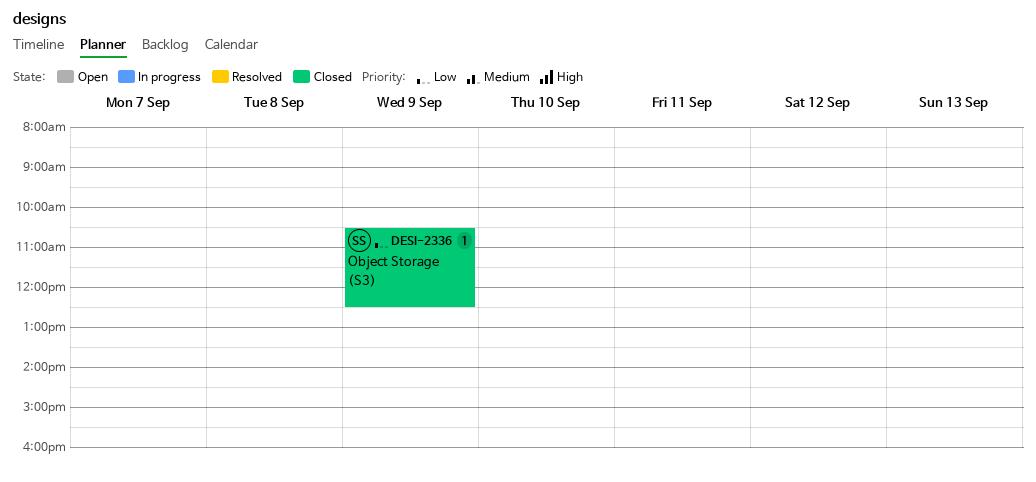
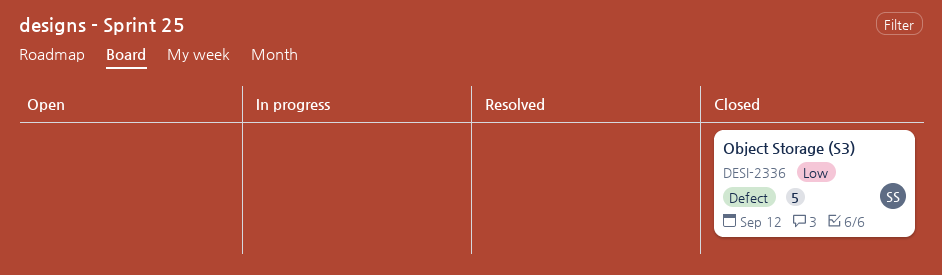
DESI-2336, estimate: 1 -> 5
DESI-2336, day: Sep 9 -> Sep 12

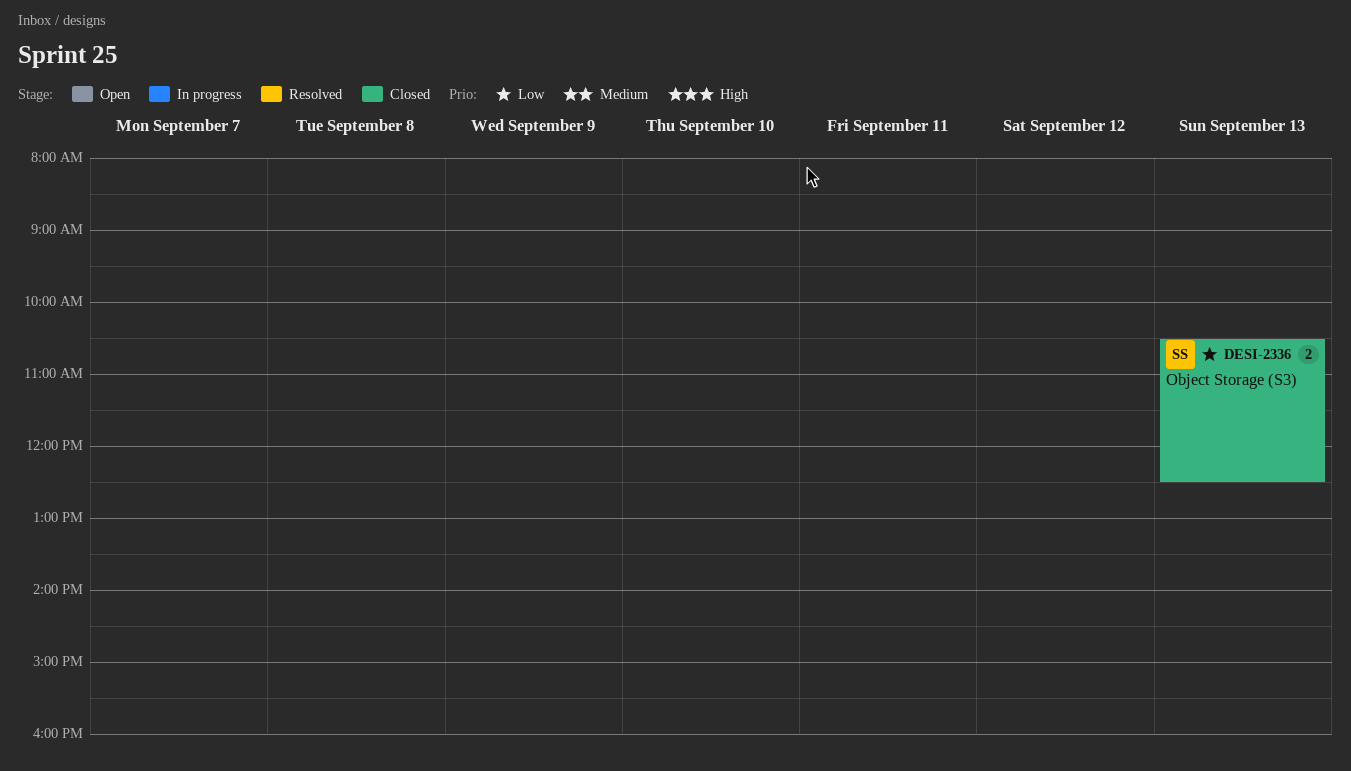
DESI-2336, estimate: 5 -> 2
DESI-2336, day: Sep 12 -> Sep 13

